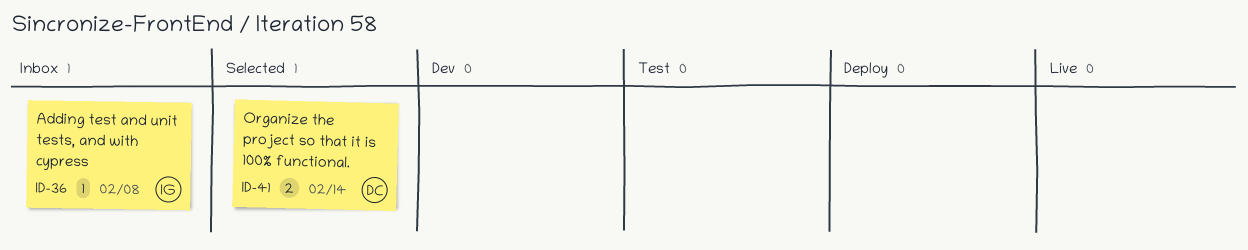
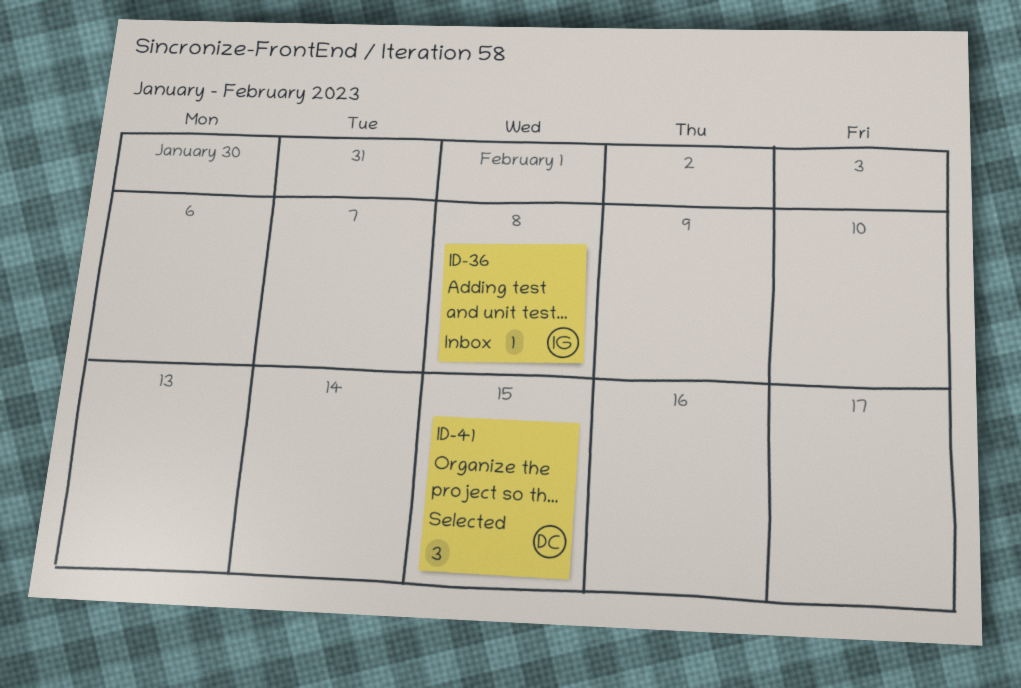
ID-41, estimate: 2 -> 3
ID-41, due: Feb 14 -> Feb 15

